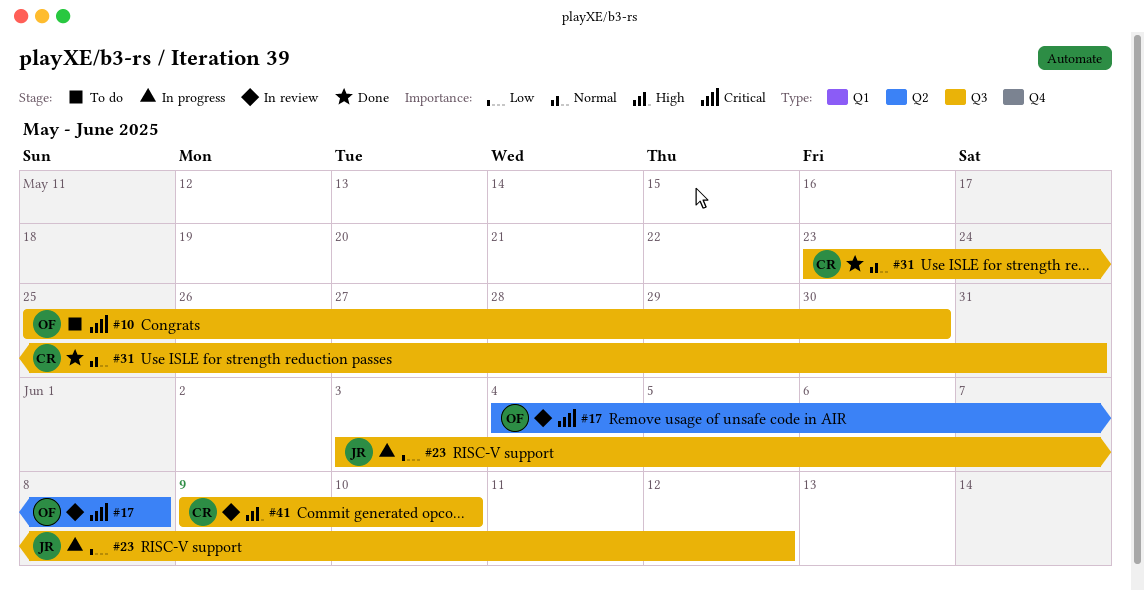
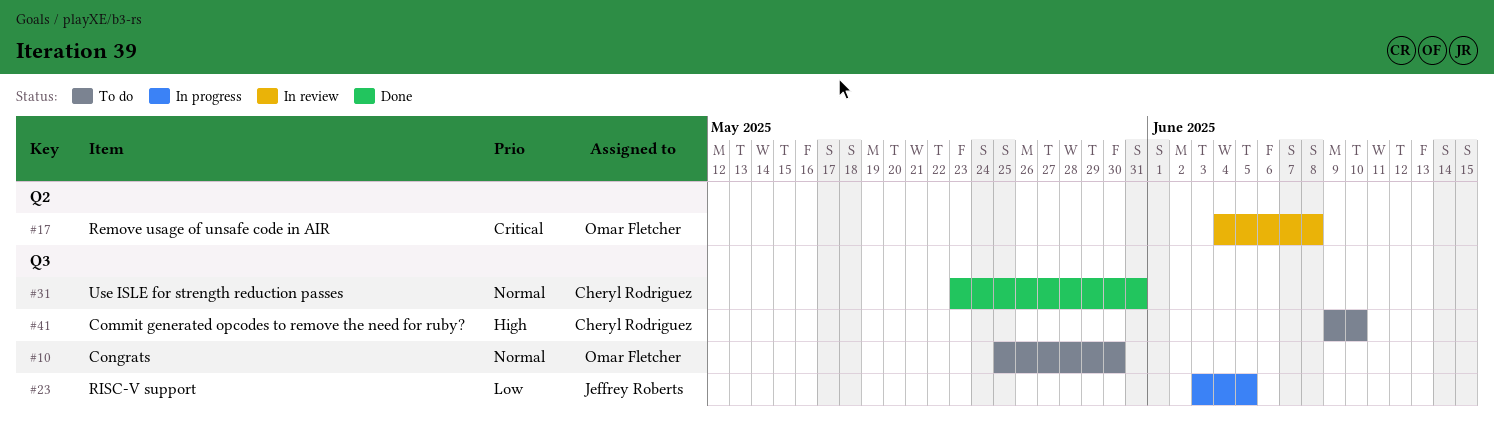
#10, priority: Critical -> Normal
#23, due: Jun 12 -> Jun 5
#41, status: In review -> To do

